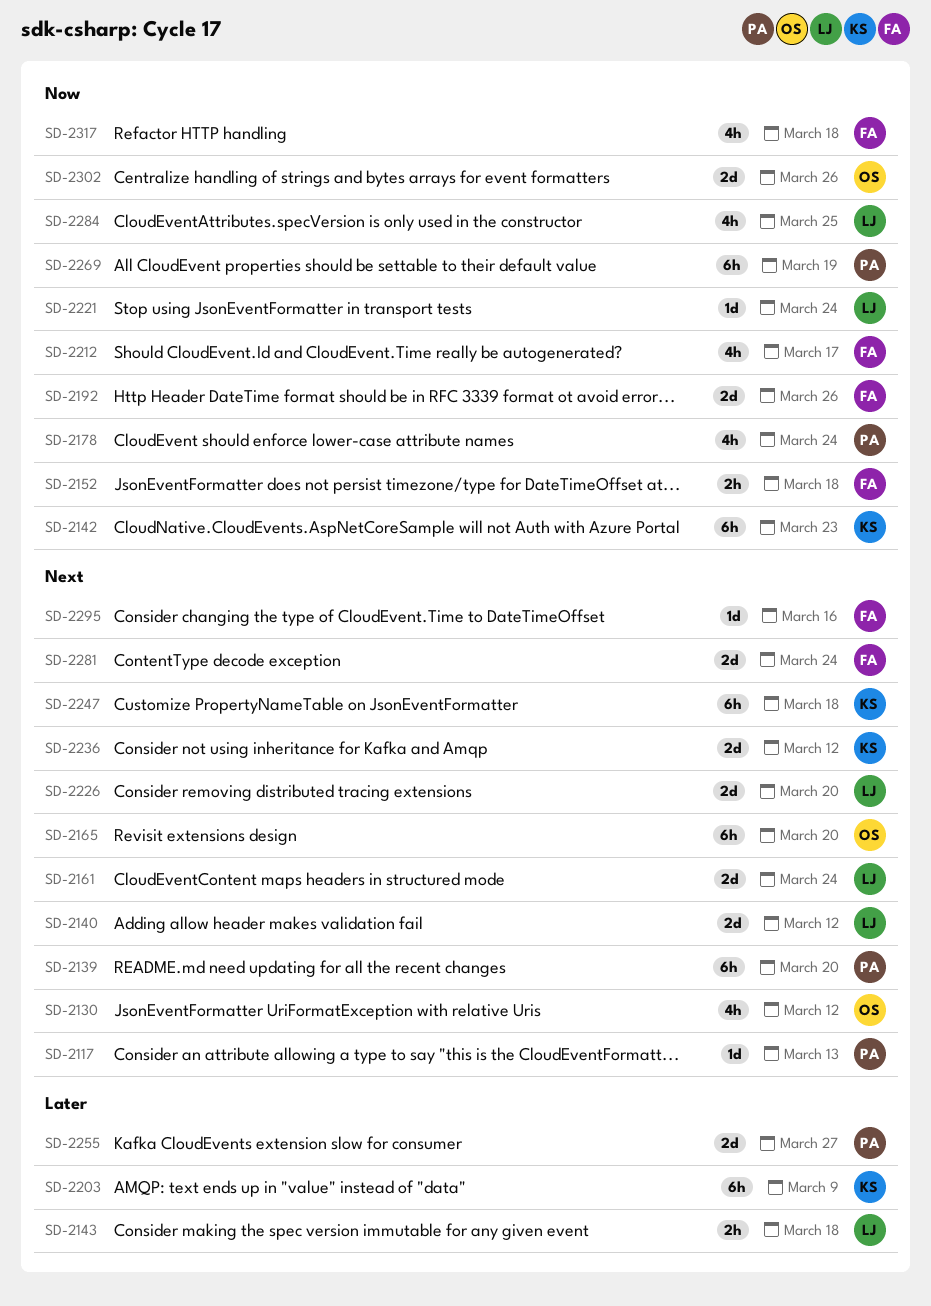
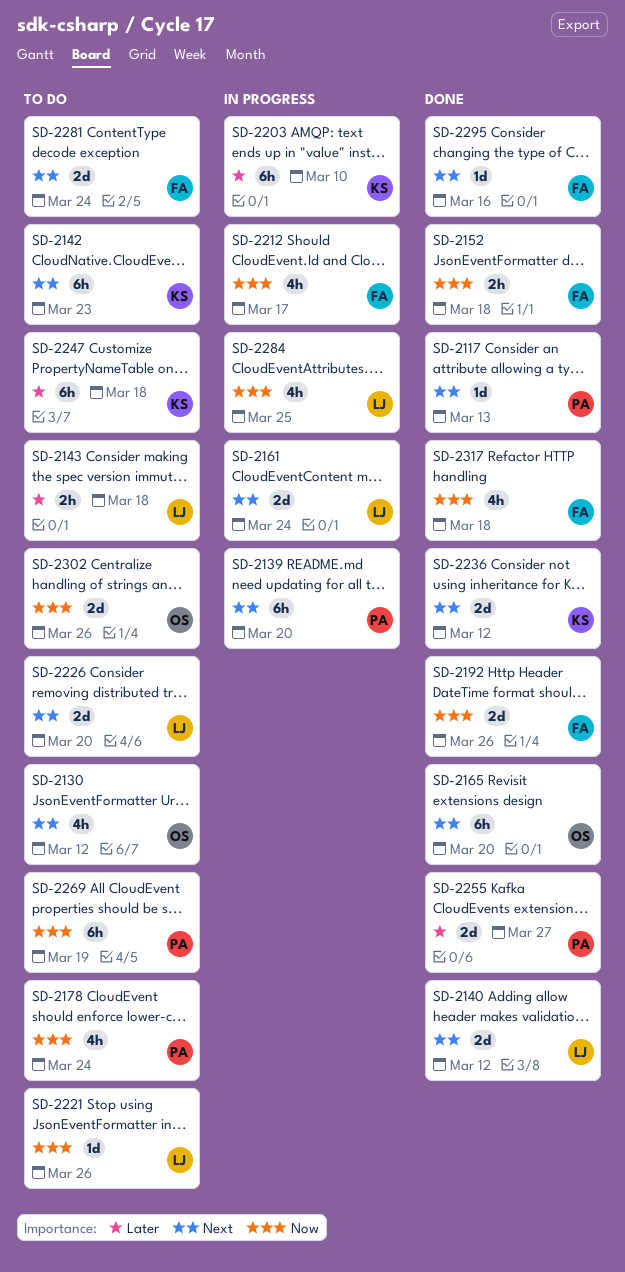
SD-2142, priority: Now -> Next
SD-2203, due: Mar 9 -> Mar 10
SD-2221, due: Mar 24 -> Mar 26
SD-2247, priority: Next -> Later

